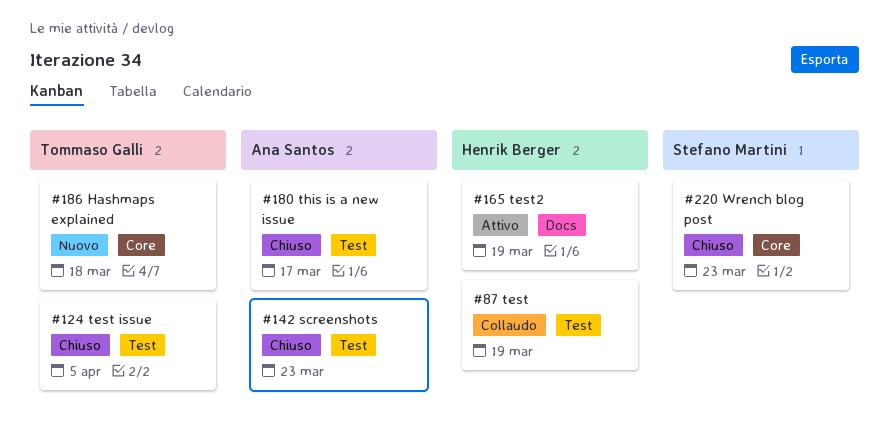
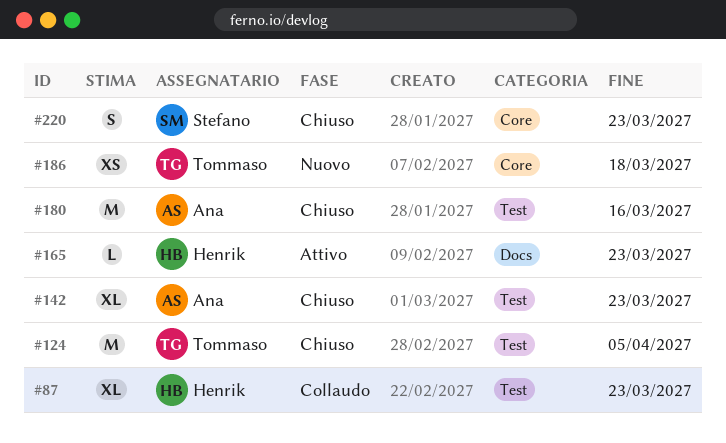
#87, due: Mar 19 -> Mar 23
#165, due: Mar 19 -> Mar 23
#180, due: Mar 17 -> Mar 16

